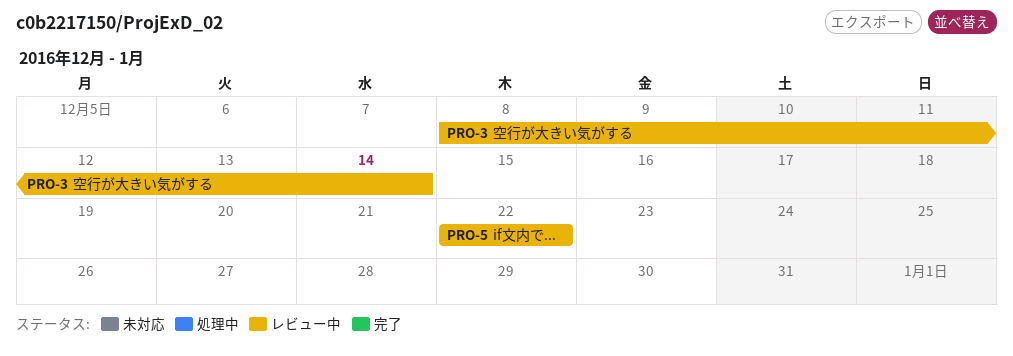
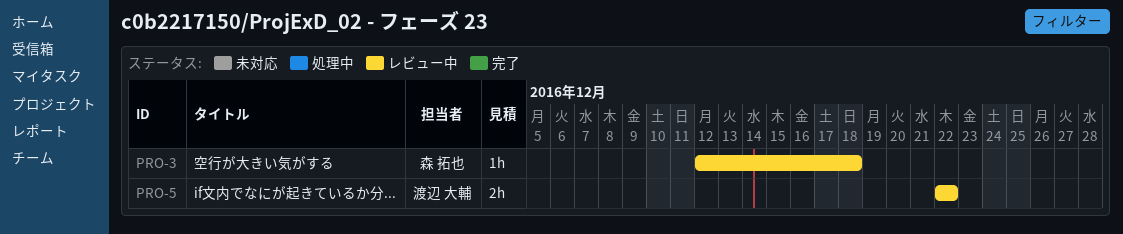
PRO-3, start: Dec 8 -> Dec 12
PRO-3, due: Dec 14 -> Dec 18

